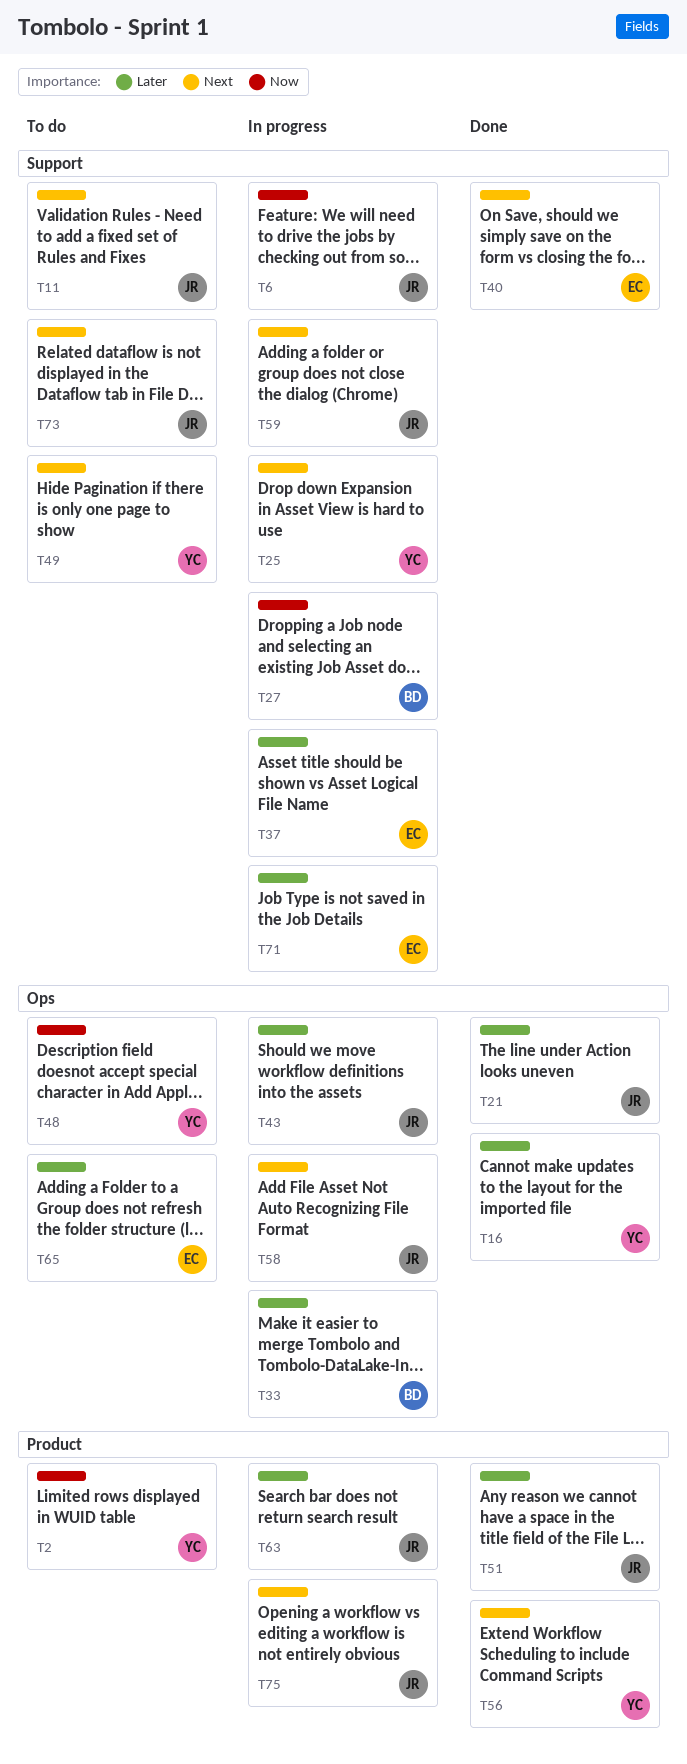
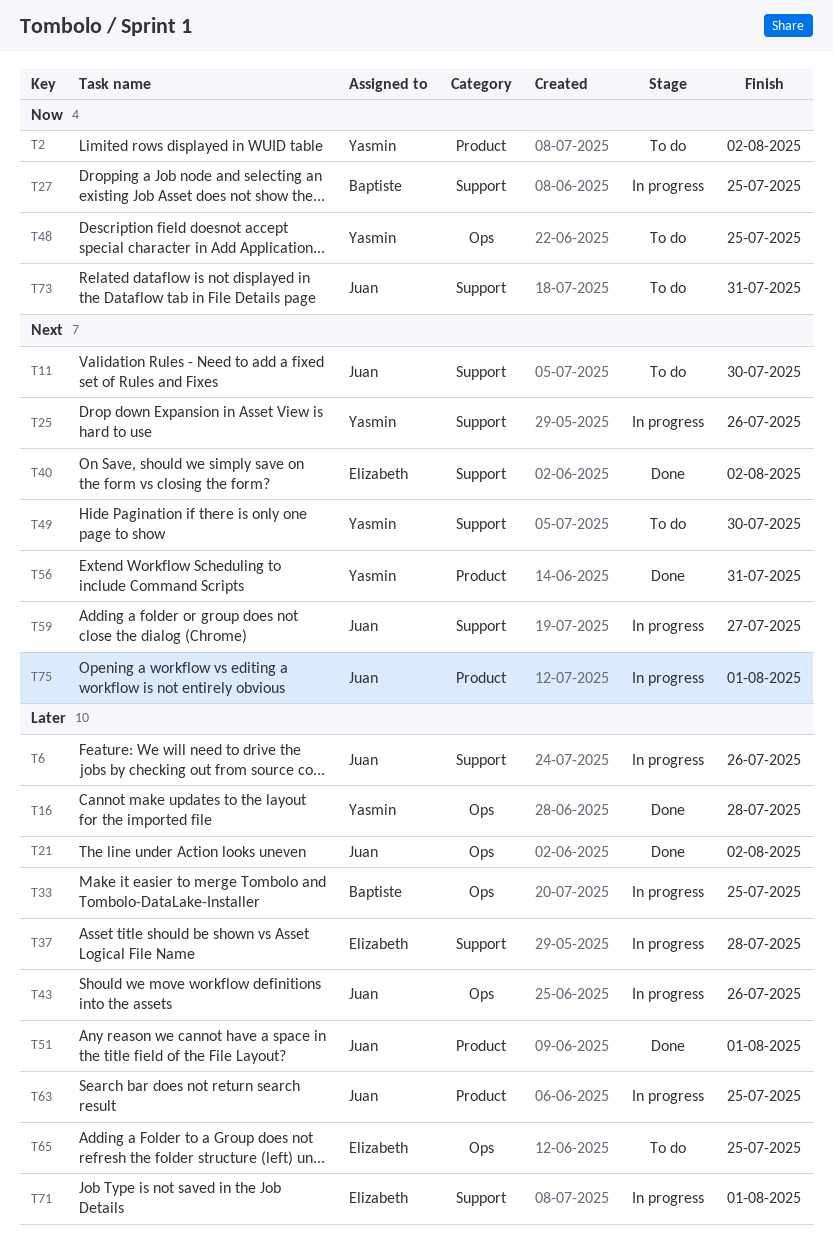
T6, priority: Now -> Later
T58: present -> none
T73, priority: Next -> Now

